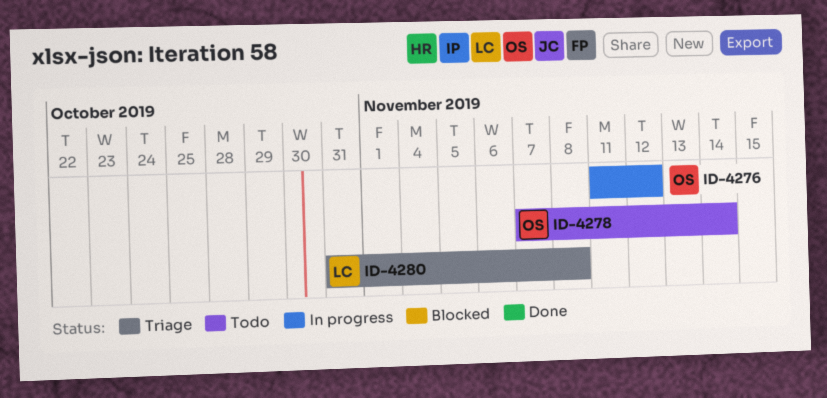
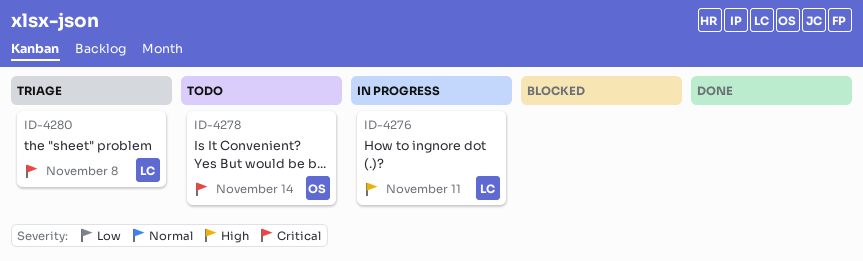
ID-4276, owner: OS -> LC
ID-4276, due: Nov 12 -> Nov 11

